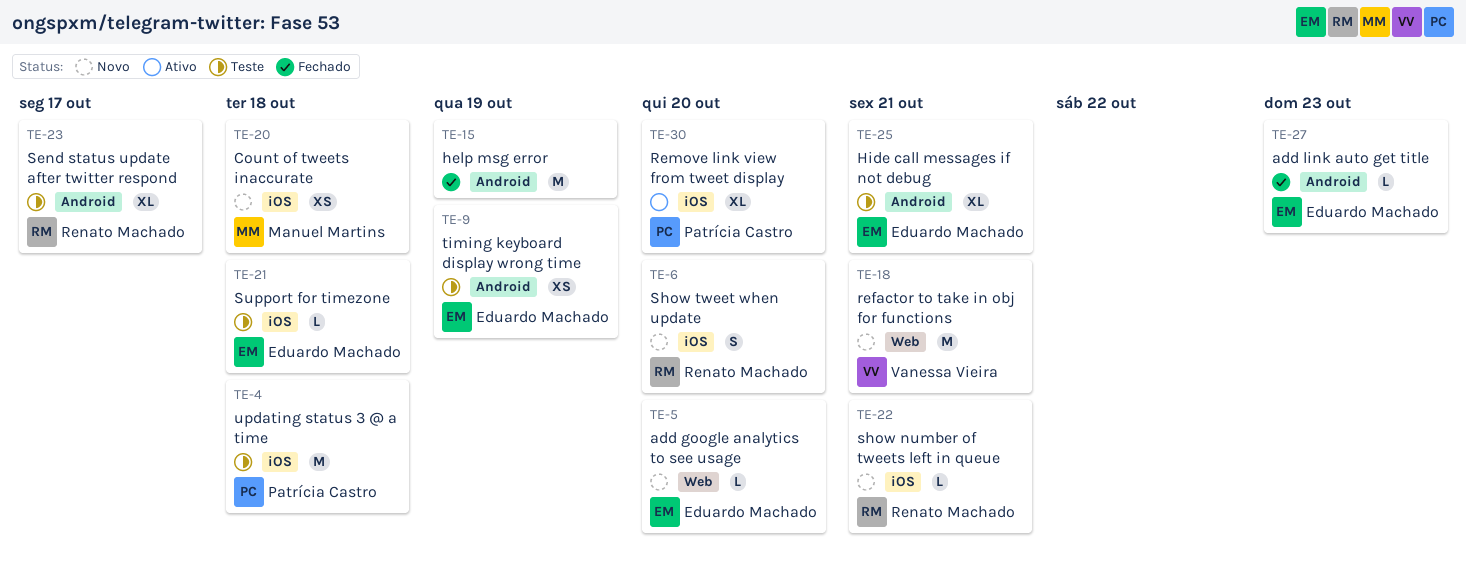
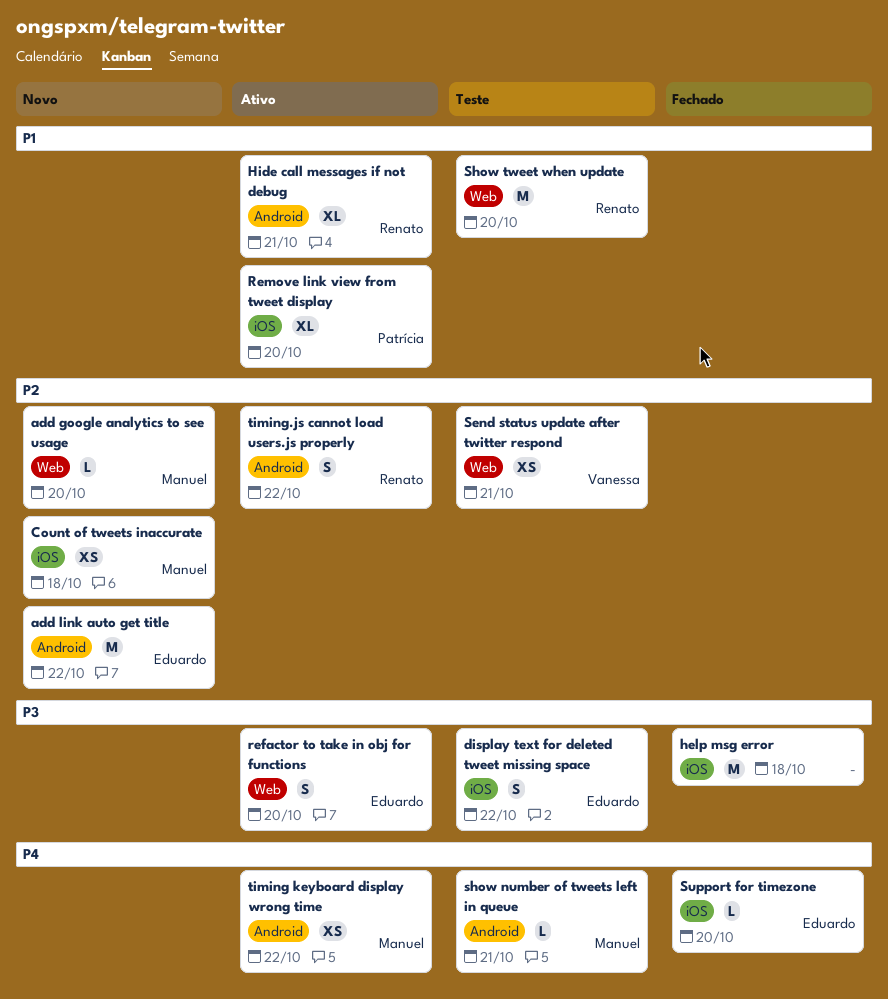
add google analytics to see usage, owner: Eduardo Machado -> Manuel Martins
add link auto get title, status: Fechado -> Novo
add link auto get title, estimate: L -> M
add link auto get title, due: Oct 23 -> Oct 22
display text for deleted tweet missing space: none -> present
help msg error, label: Android -> iOS
help msg error, due: Oct 19 -> Oct 18
Hide call messages if not debug, status: Teste -> Ativo
Hide call messages if not debug, owner: Eduardo Machado -> Renato Machado
refactor to take in obj for functions, status: Novo -> Ativo
refactor to take in obj for functions, owner: Vanessa Vieira -> Eduardo Machado
refactor to take in obj for functions, estimate: M -> S
refactor to take in obj for functions, due: Oct 21 -> Oct 20
Send status update after twitter respond, owner: Renato Machado -> Vanessa Vieira
Send status update after twitter respond, label: Android -> Web
Send status update after twitter respond, estimate: XL -> XS
Send status update after twitter respond, due: Oct 17 -> Oct 21
show number of tweets left in queue, status: Novo -> Teste
show number of tweets left in queue, owner: Renato Machado -> Manuel Martins
show number of tweets left in queue, label: iOS -> Android
Show tweet when update, status: Novo -> Teste
Show tweet when update, label: iOS -> Web
Show tweet when update, estimate: S -> M
Support for timezone, status: Teste -> Fechado
Support for timezone, due: Oct 18 -> Oct 20
timing keyboard display wrong time, status: Teste -> Ativo
timing keyboard display wrong time, owner: Eduardo Machado -> Manuel Martins
timing keyboard display wrong time, due: Oct 19 -> Oct 22
timing.js cannot load users.js properly: none -> present
updating status 3 @ a time: present -> none

